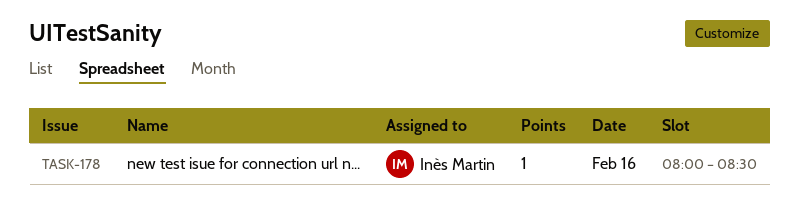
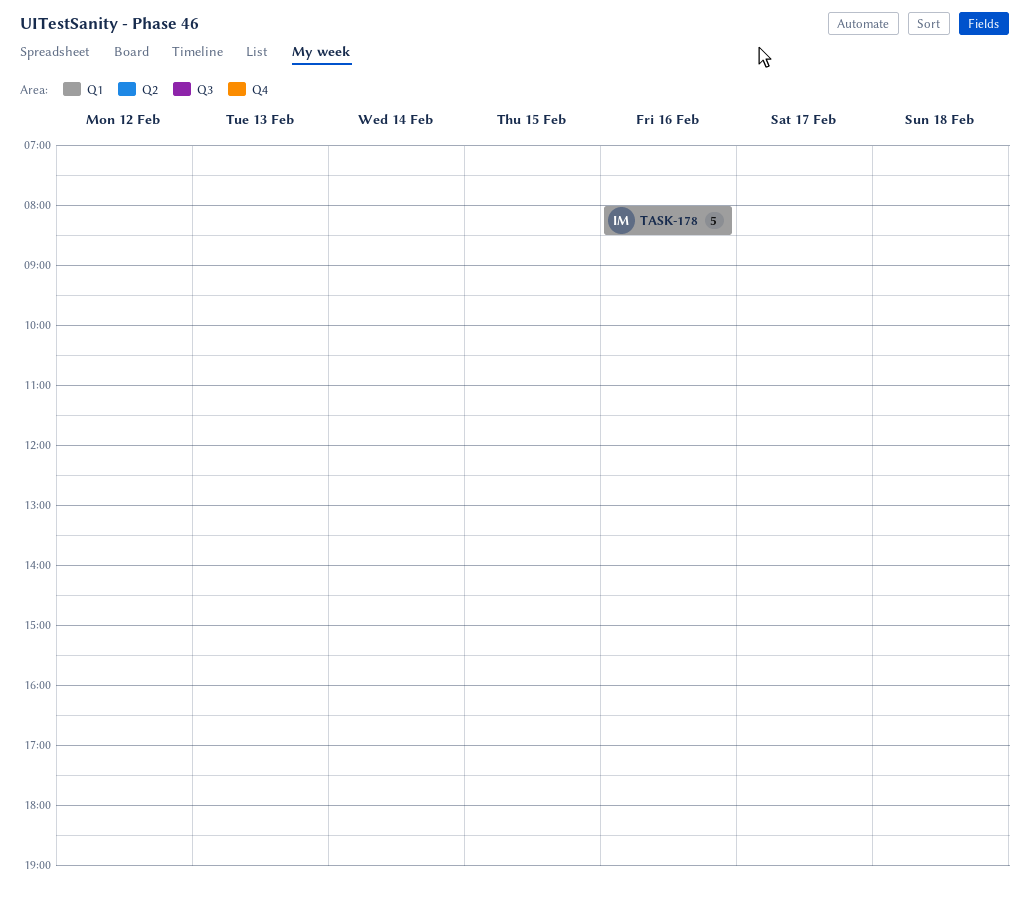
TASK-178, estimate: 1 -> 5

